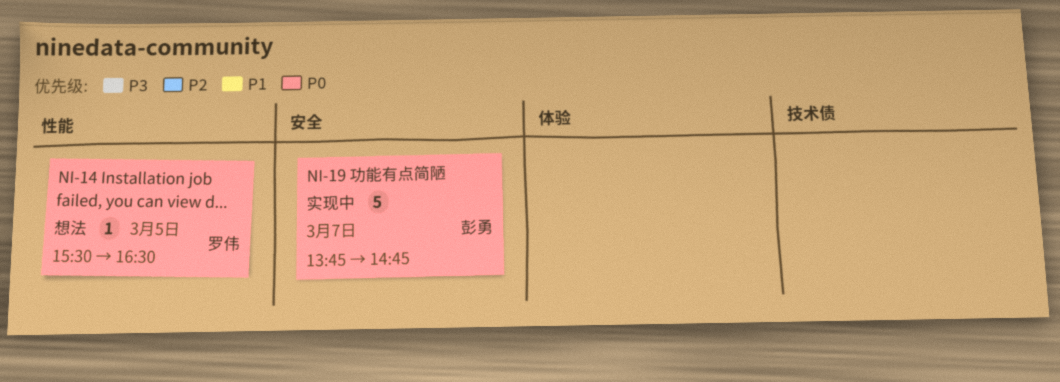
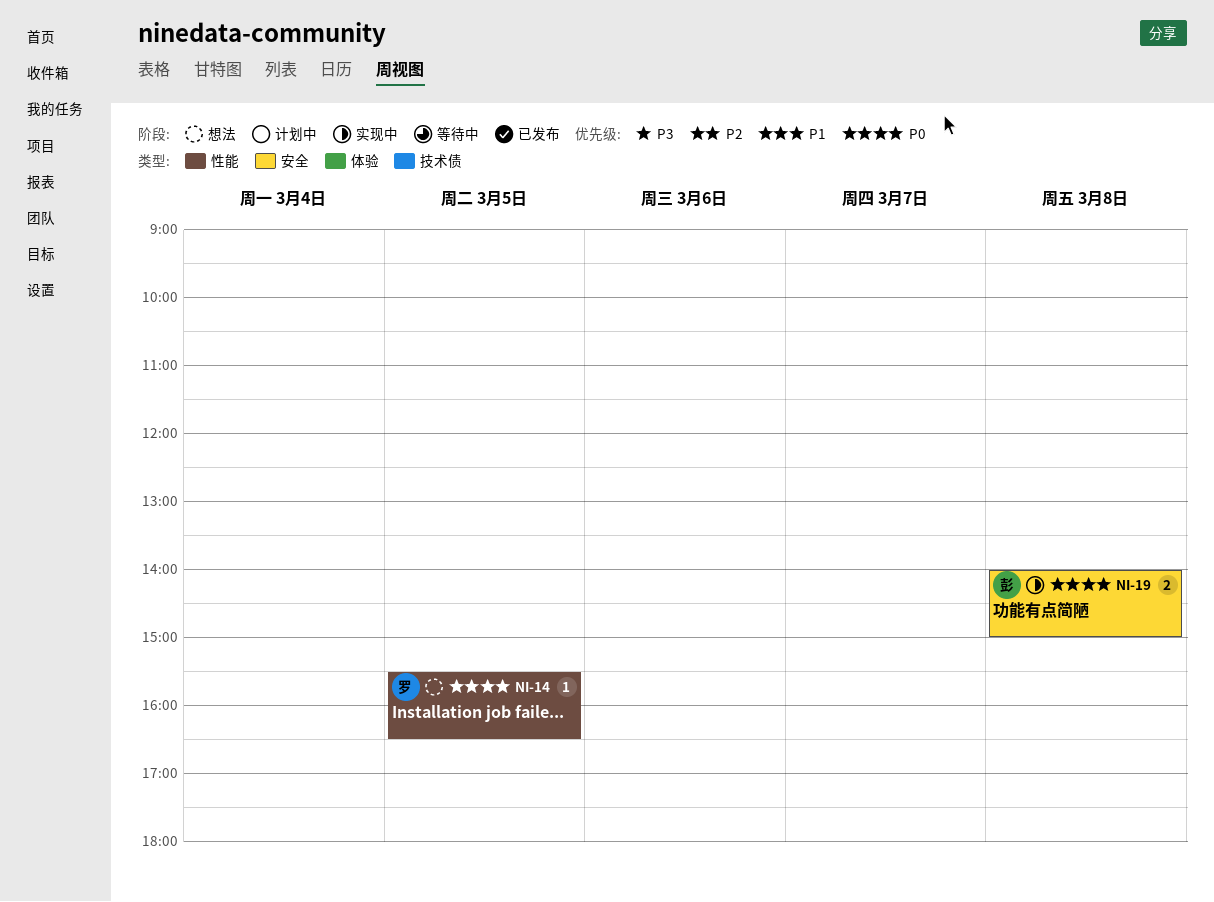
NI-19, estimate: 5 -> 2
NI-19, day: Mar 7 -> Mar 8
NI-19, begins: 13:45 -> 14:00
NI-19, ends: 14:45 -> 15:00

